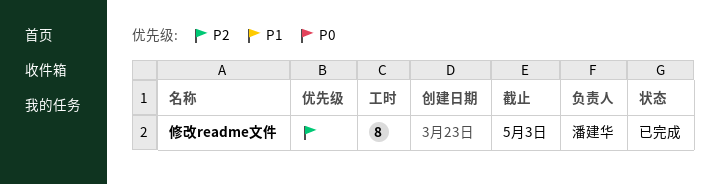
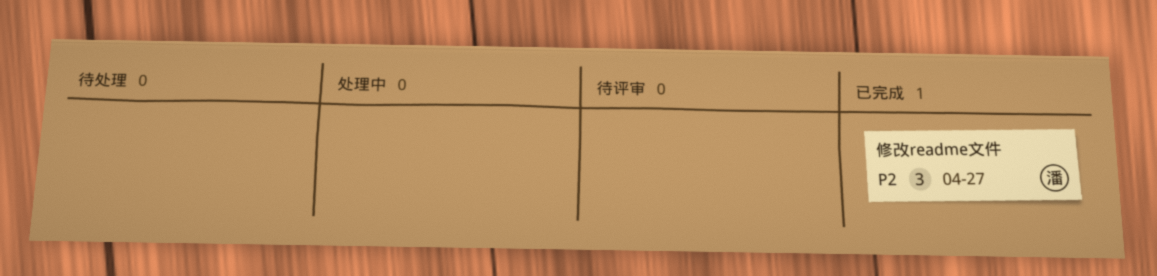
修改readme文件, estimate: 8 -> 3
修改readme文件, due: May 3 -> Apr 27

